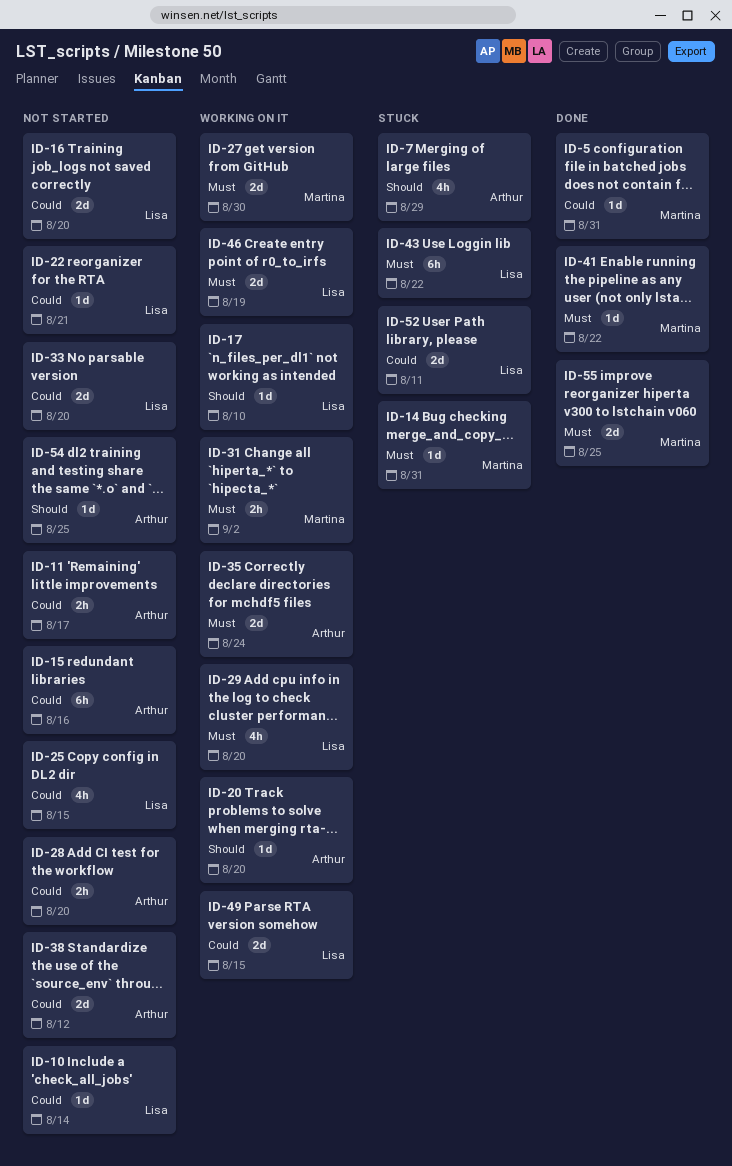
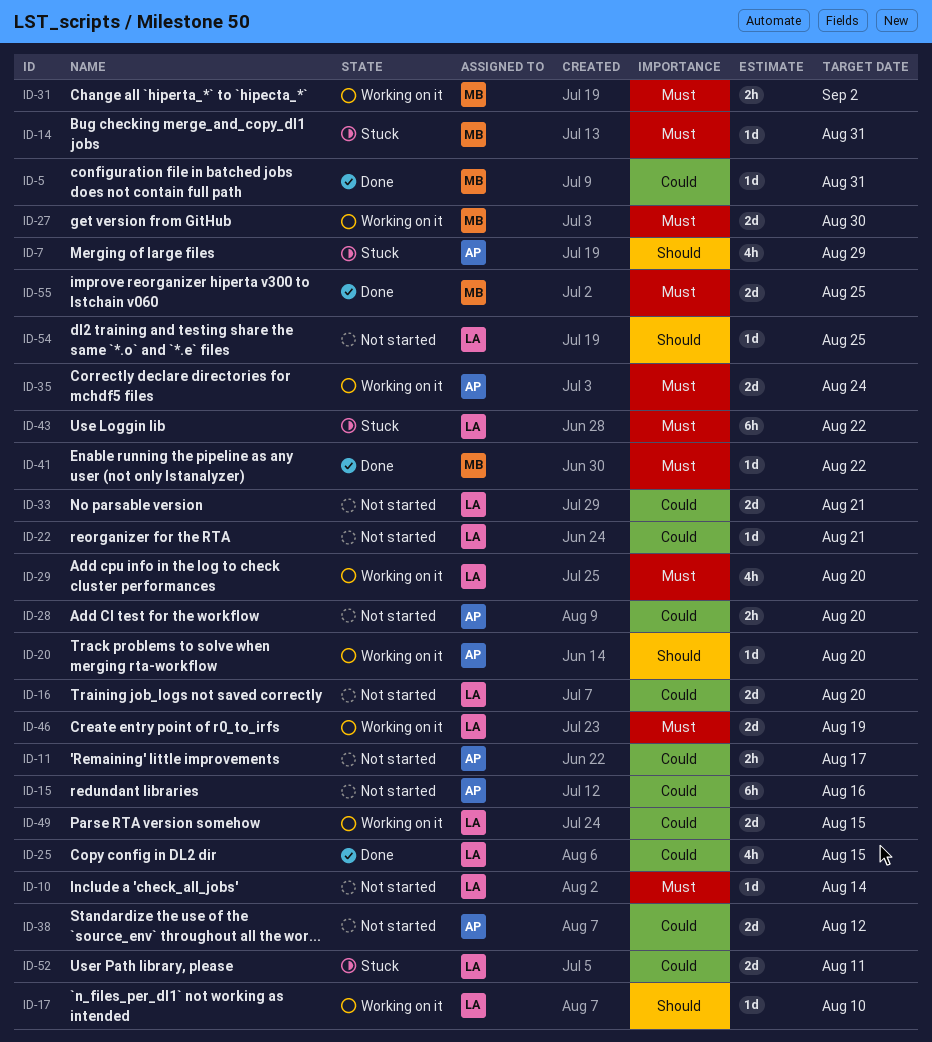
ID-10, priority: Could -> Must
ID-25, status: Not started -> Done
ID-33, due: Aug 20 -> Aug 21
ID-54, owner: Arthur -> Lisa

